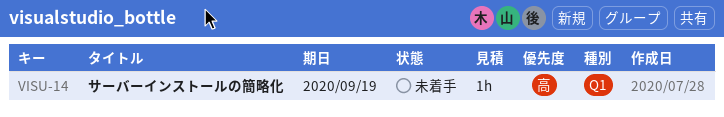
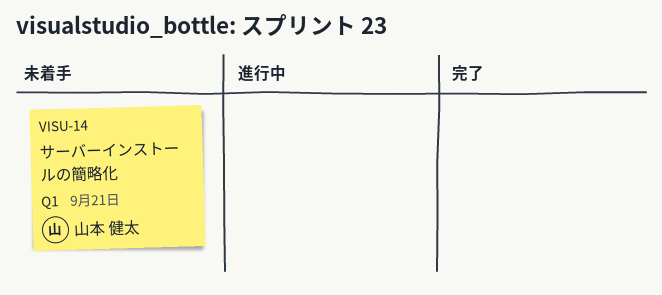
VISU-14, due: Sep 19 -> Sep 21

